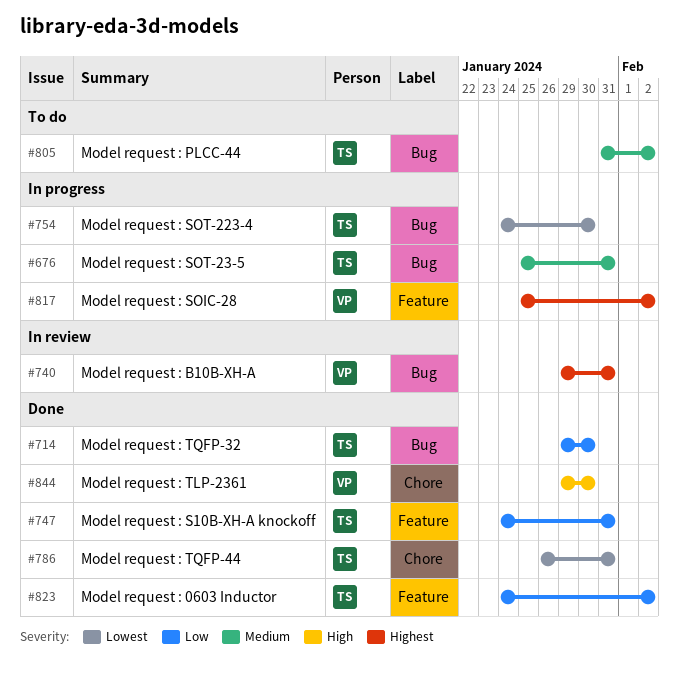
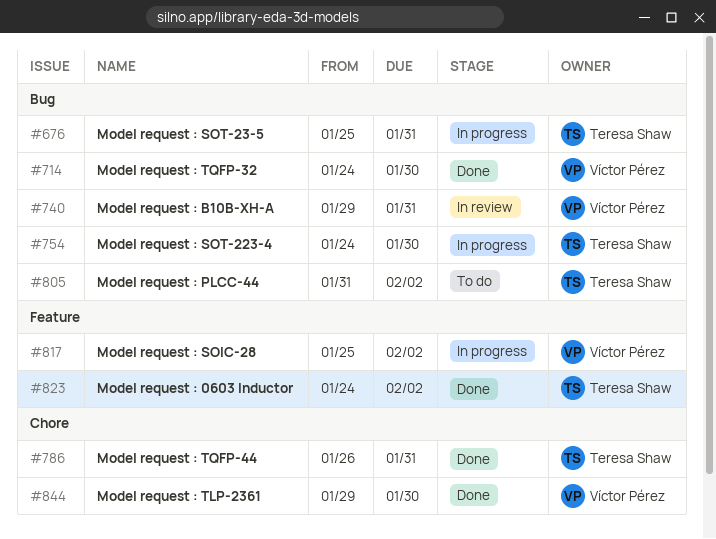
#714, owner: Teresa Shaw -> Víctor Pérez
#714, start: Jan 29 -> Jan 24
#747: present -> none

